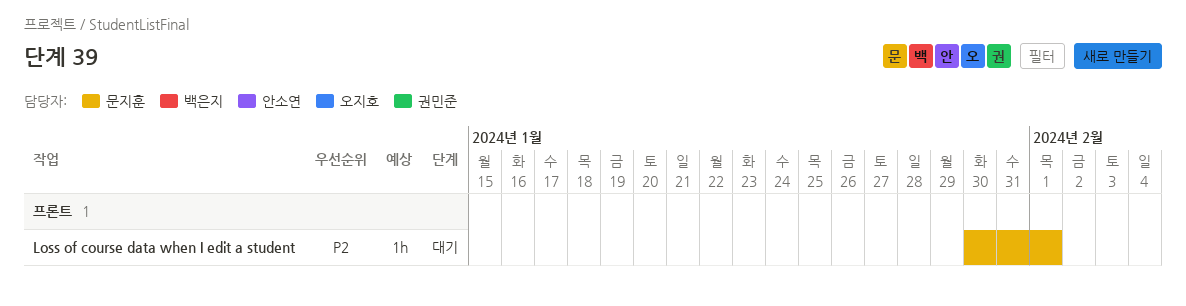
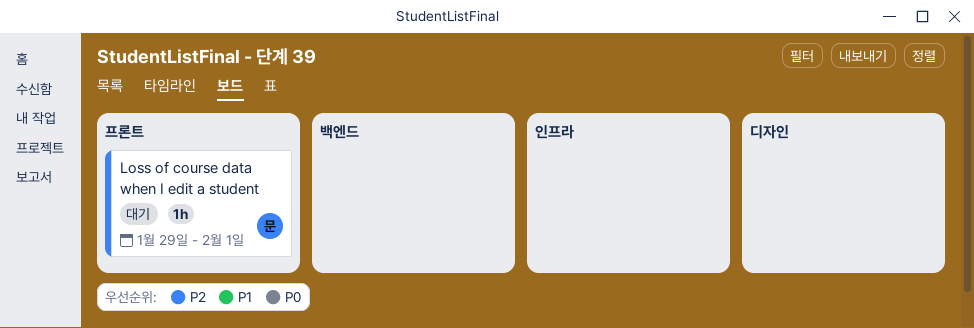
Loss of course data when I edit a student, start: Jan 30 -> Jan 29

